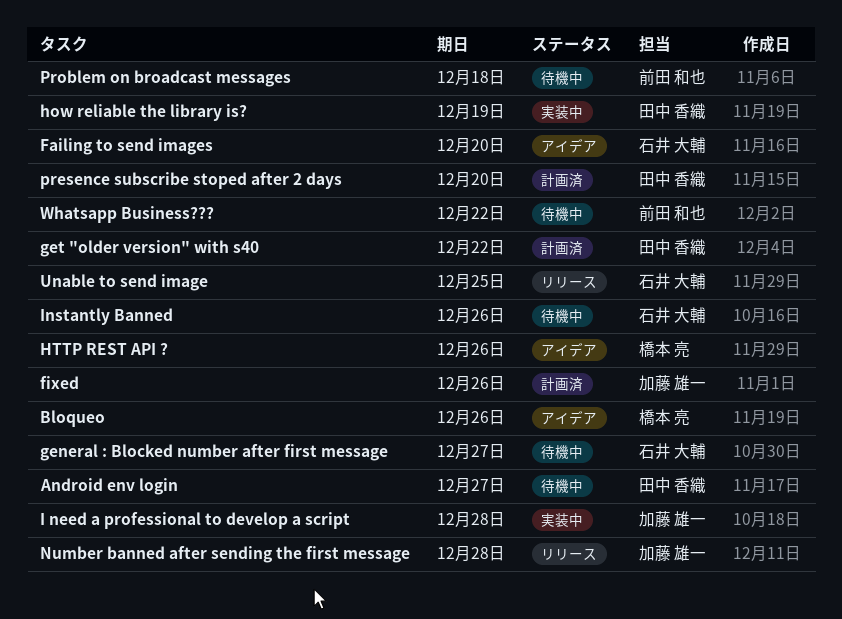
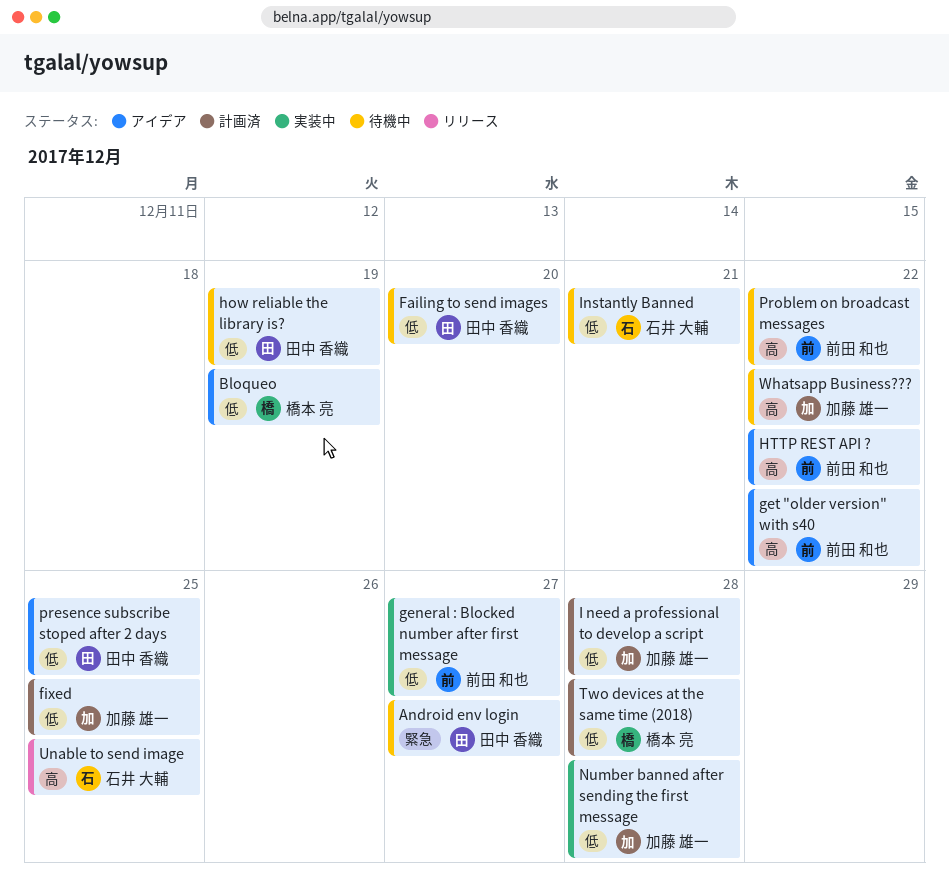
Bloqueo, due: Dec 26 -> Dec 19
Failing to send images, status: アイデア -> 待機中
Failing to send images, owner: 石井 大輔 -> 田中 香織
fixed, due: Dec 26 -> Dec 25
general : Blocked number after first message, status: 待機中 -> 実装中
general : Blocked number after first message, owner: 石井 大輔 -> 前田 和也
get "older version" with s40, status: 計画済 -> アイデア
get "older version" with s40, owner: 田中 香織 -> 前田 和也
how reliable the library is?, status: 実装中 -> 待機中
HTTP REST API ?, owner: 橋本 亮 -> 前田 和也
HTTP REST API ?, due: Dec 26 -> Dec 22
I need a professional to develop a script, status: 実装中 -> 計画済
Instantly Banned, due: Dec 26 -> Dec 21
Number banned after sending the first message, status: リリース -> 実装中
presence subscribe stoped after 2 days, status: 計画済 -> アイデア
presence subscribe stoped after 2 days, due: Dec 20 -> Dec 25
Problem on broadcast messages, due: Dec 18 -> Dec 22
Two devices at the same time (2018): none -> present
Whatsapp Business???, owner: 前田 和也 -> 加藤 雄一

